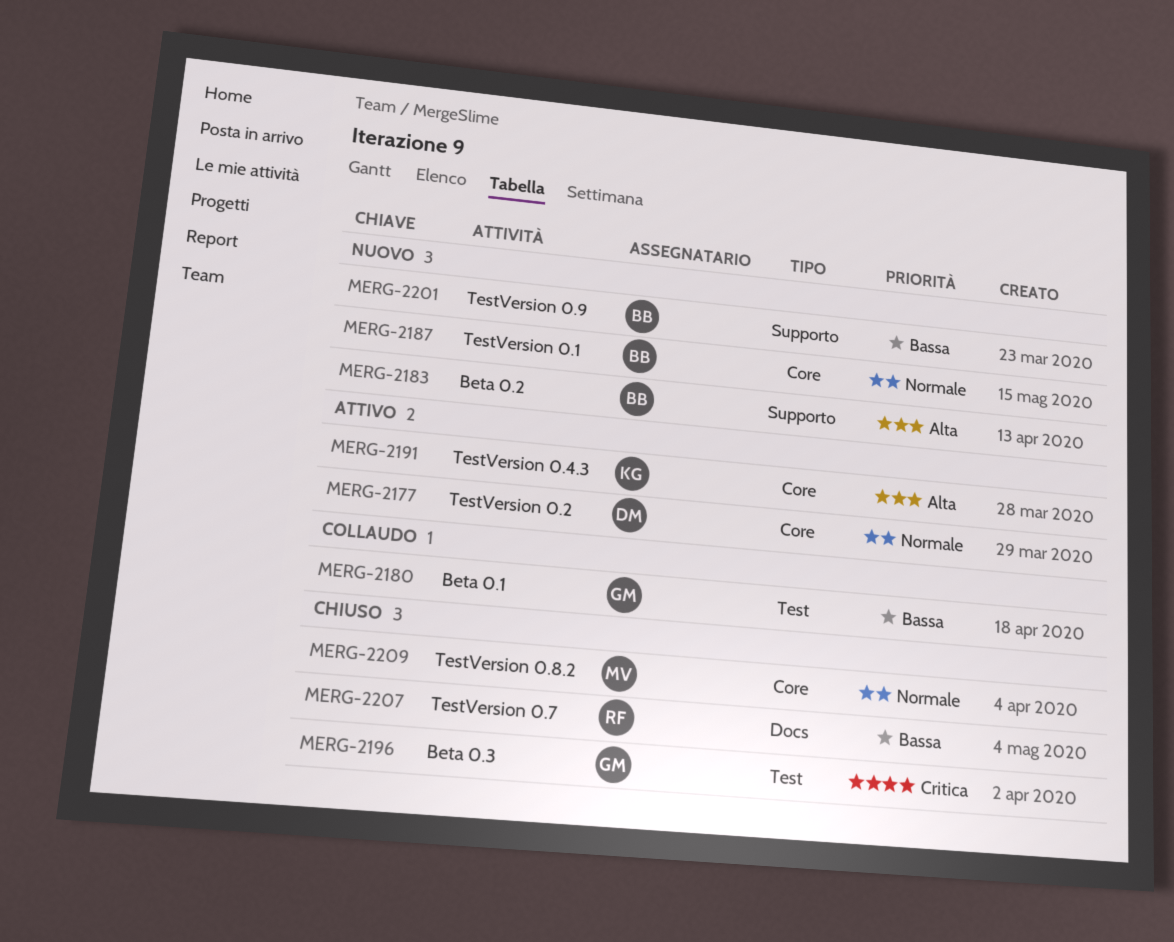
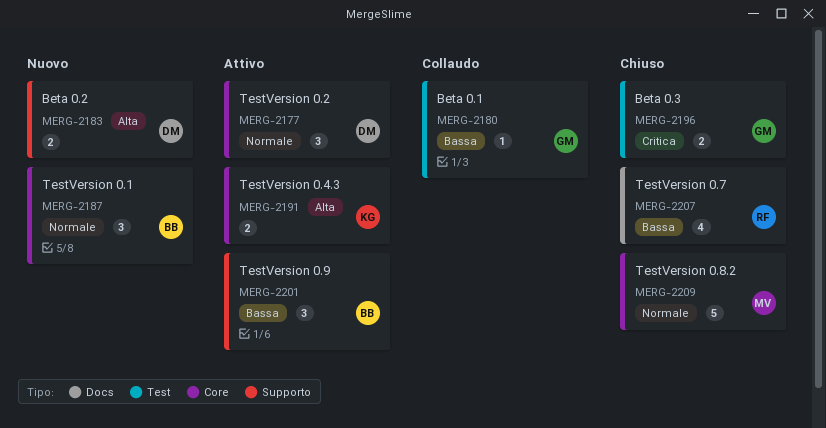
MERG-2183, owner: BB -> DM
MERG-2201, status: Nuovo -> Attivo

